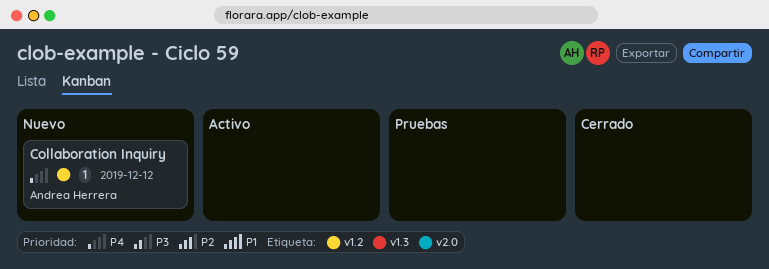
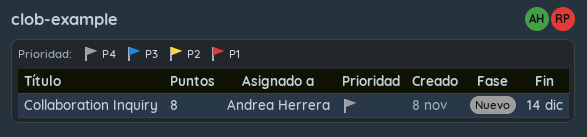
Collaboration Inquiry, estimate: 1 -> 8
Collaboration Inquiry, due: Dec 12 -> Dec 14

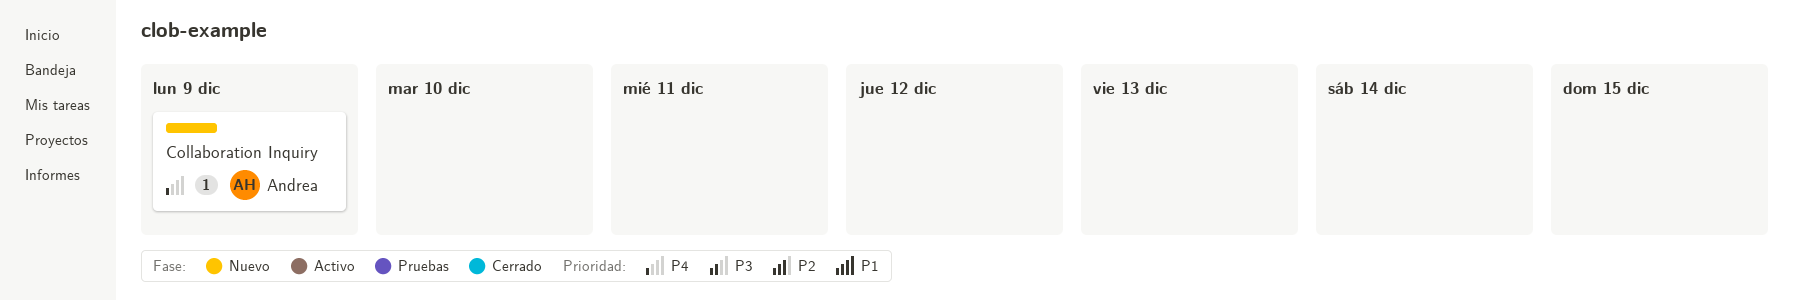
Collaboration Inquiry, estimate: 8 -> 1
Collaboration Inquiry, due: Dec 14 -> Dec 9

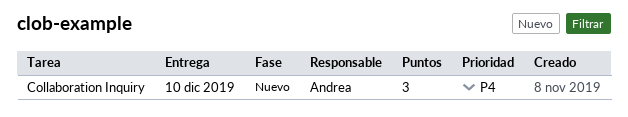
Collaboration Inquiry, estimate: 1 -> 3
Collaboration Inquiry, due: Dec 9 -> Dec 10

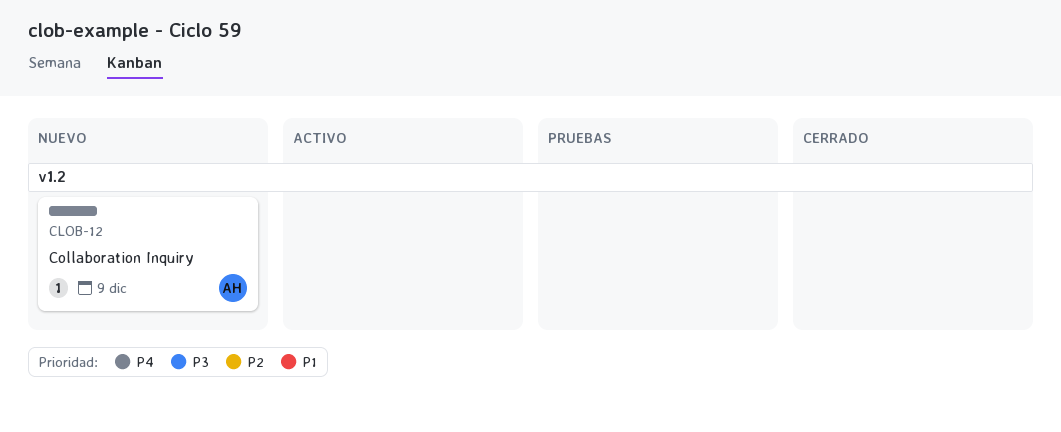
Collaboration Inquiry, estimate: 3 -> 1
Collaboration Inquiry, due: Dec 10 -> Dec 9

